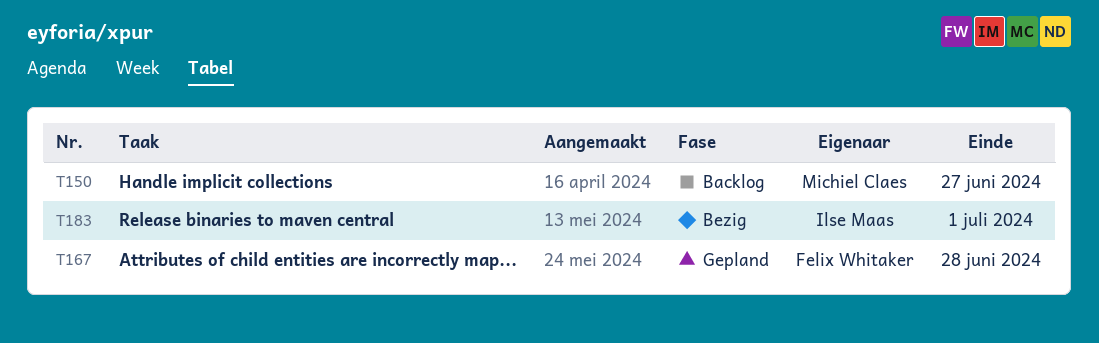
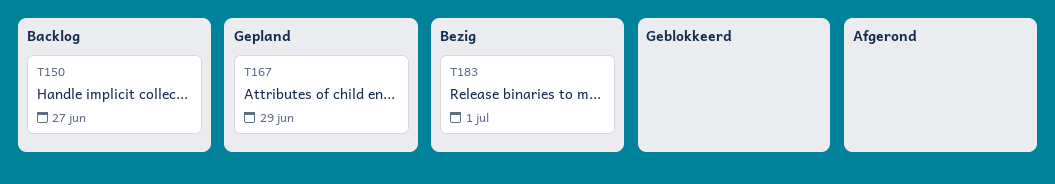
T167, due: Jun 28 -> Jun 29

